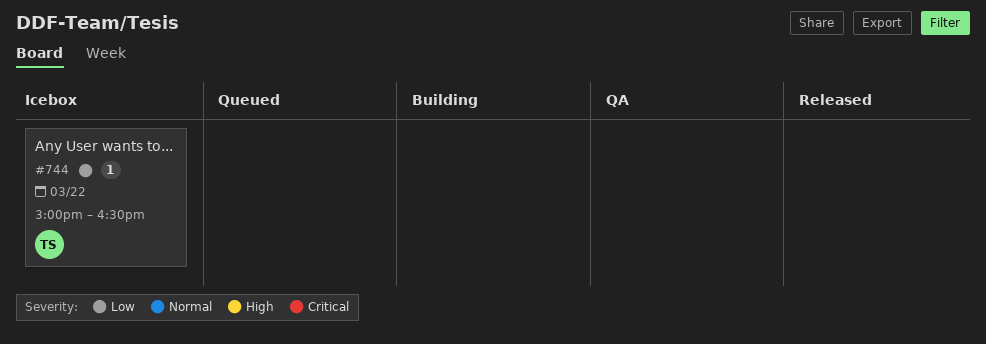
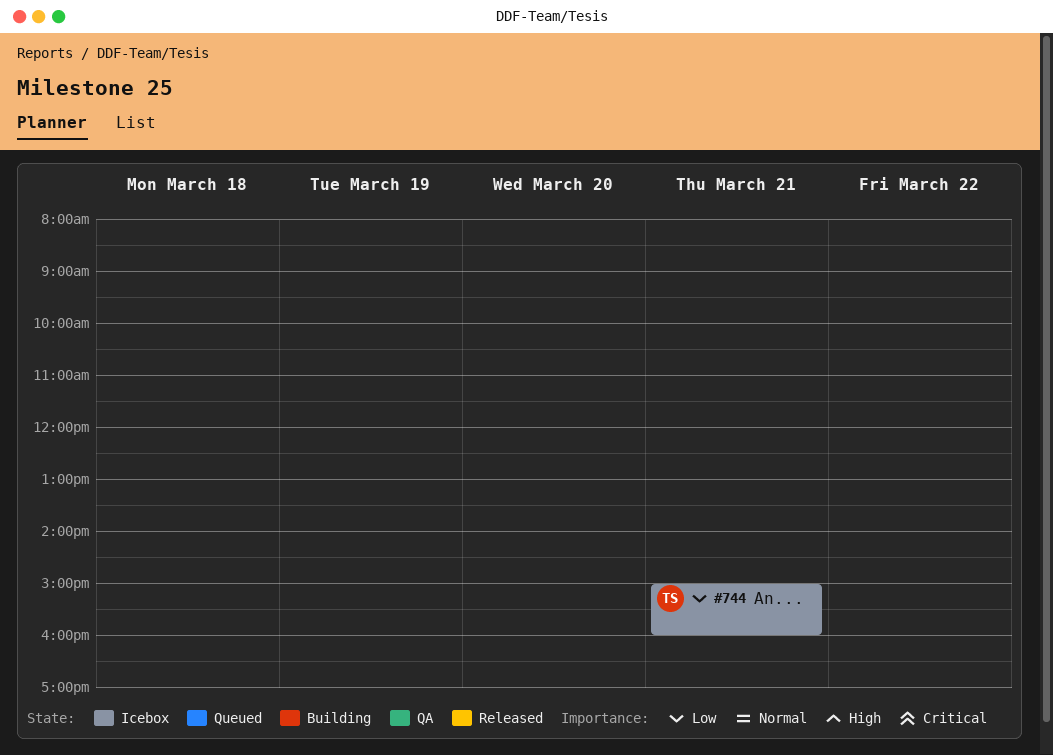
#744, day: Mar 22 -> Mar 21
#744, ends: 16:30 -> 16:00

